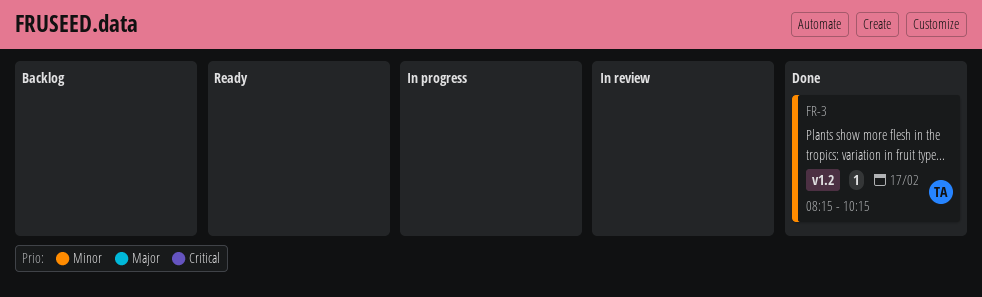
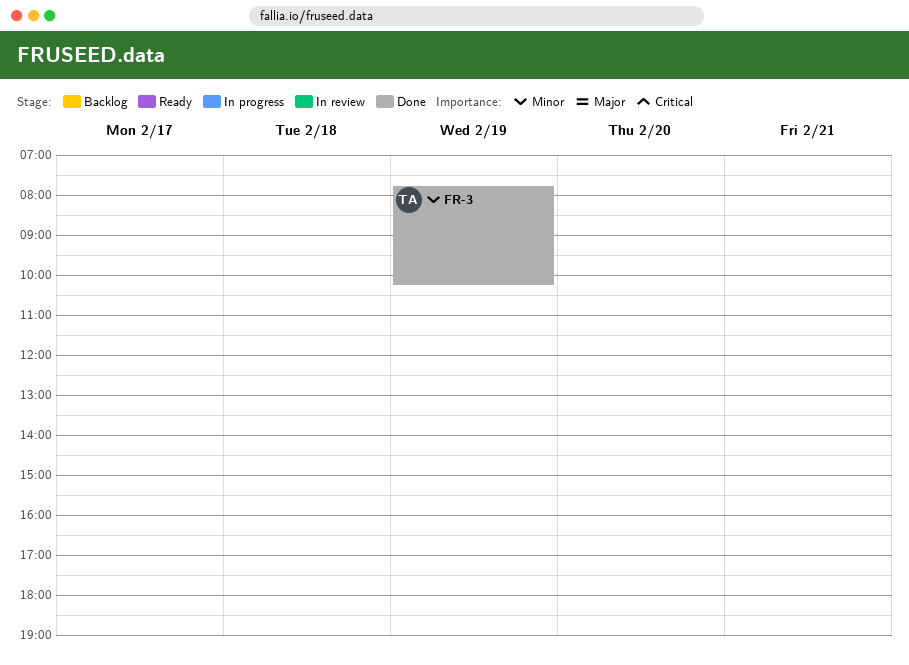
FR-3, day: Feb 17 -> Feb 19
FR-3, begins: 08:15 -> 07:45

